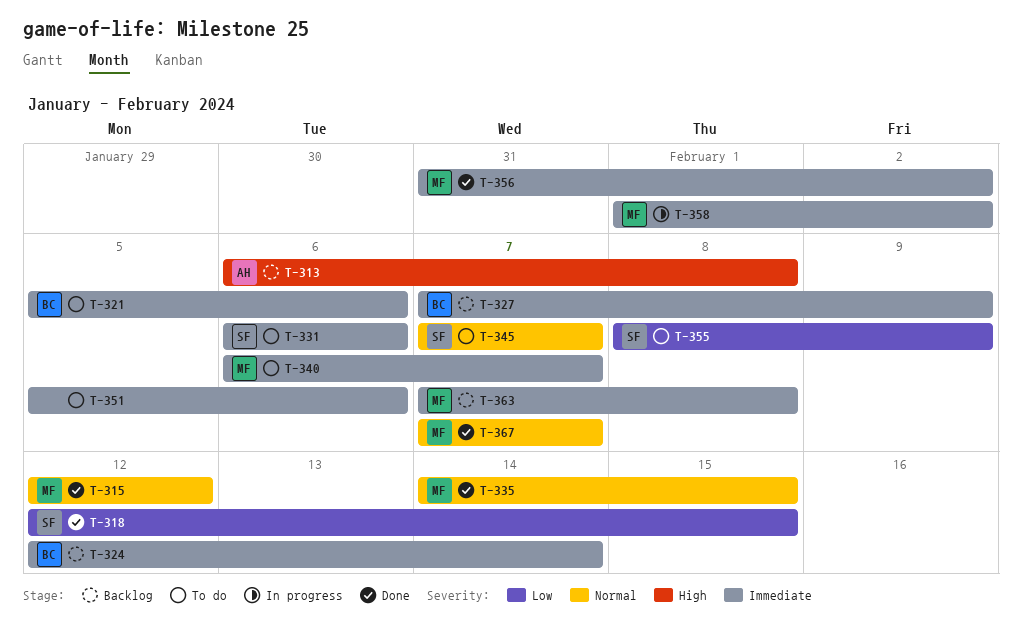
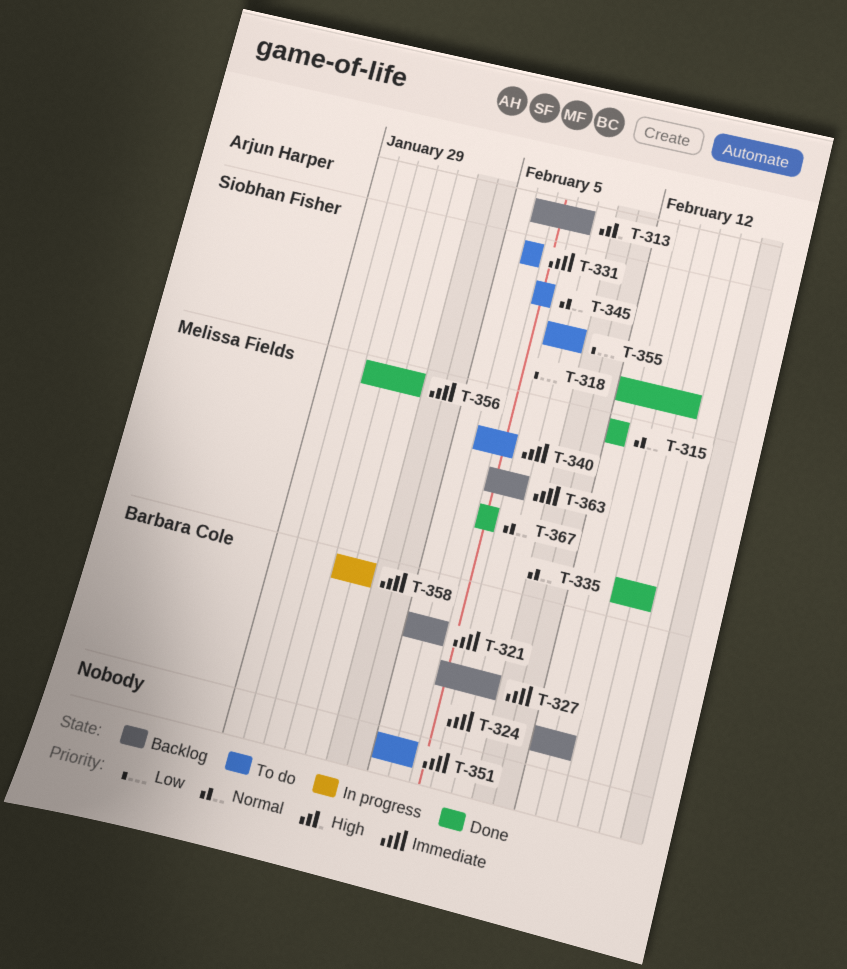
T-321, status: To do -> Backlog
T-324, due: Feb 14 -> Feb 13
T-358, owner: Melissa Fields -> Barbara Cole

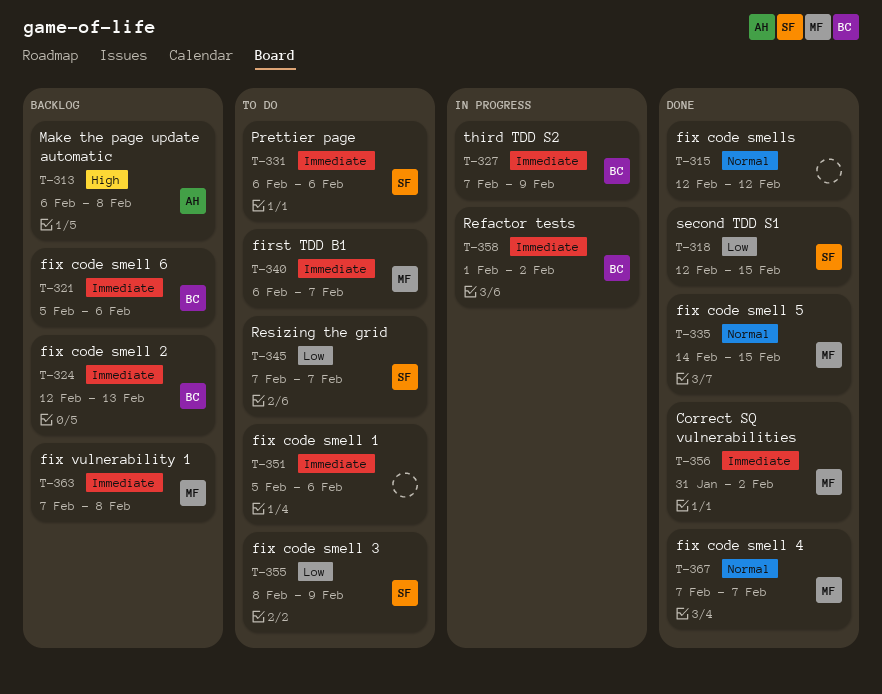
T-315, owner: Melissa Fields -> none
T-327, status: Backlog -> In progress
T-345, priority: Normal -> Low

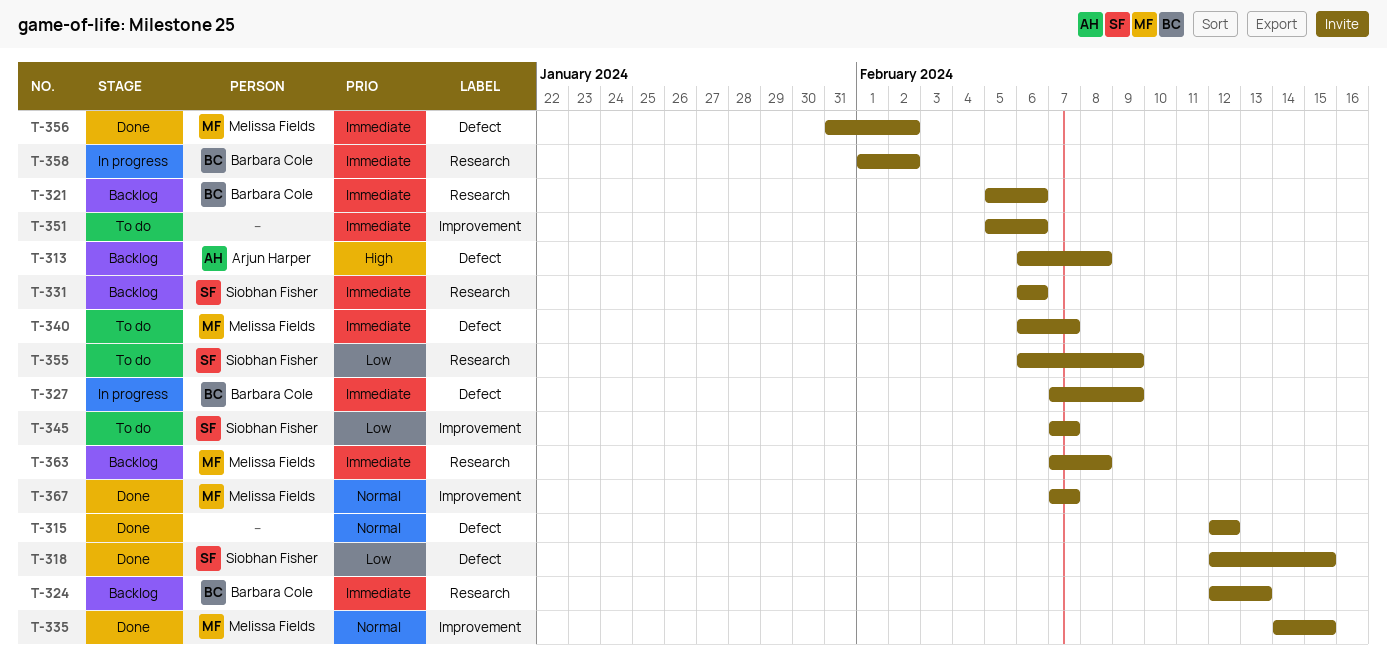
T-331, status: To do -> Backlog
T-355, start: Feb 8 -> Feb 6

